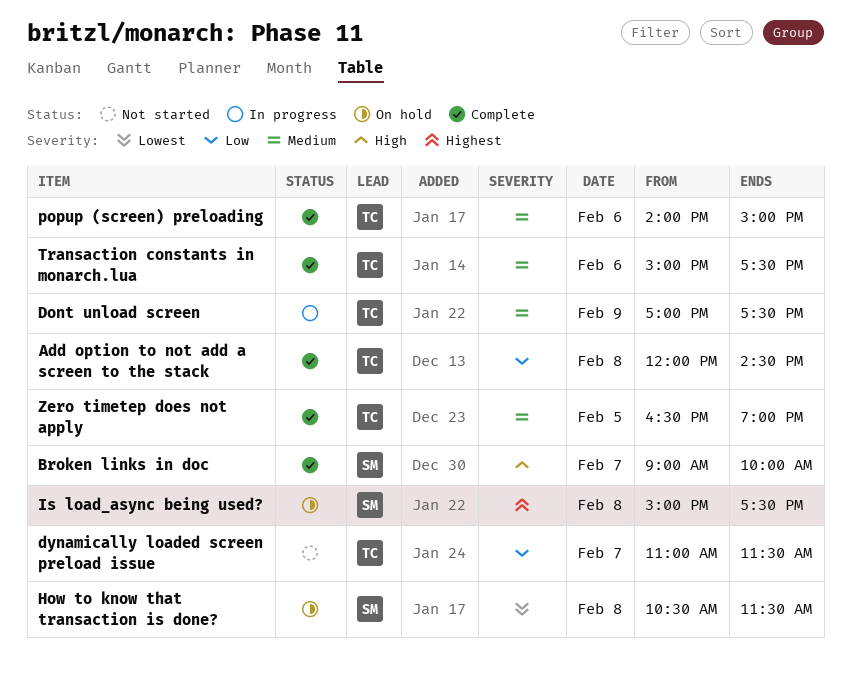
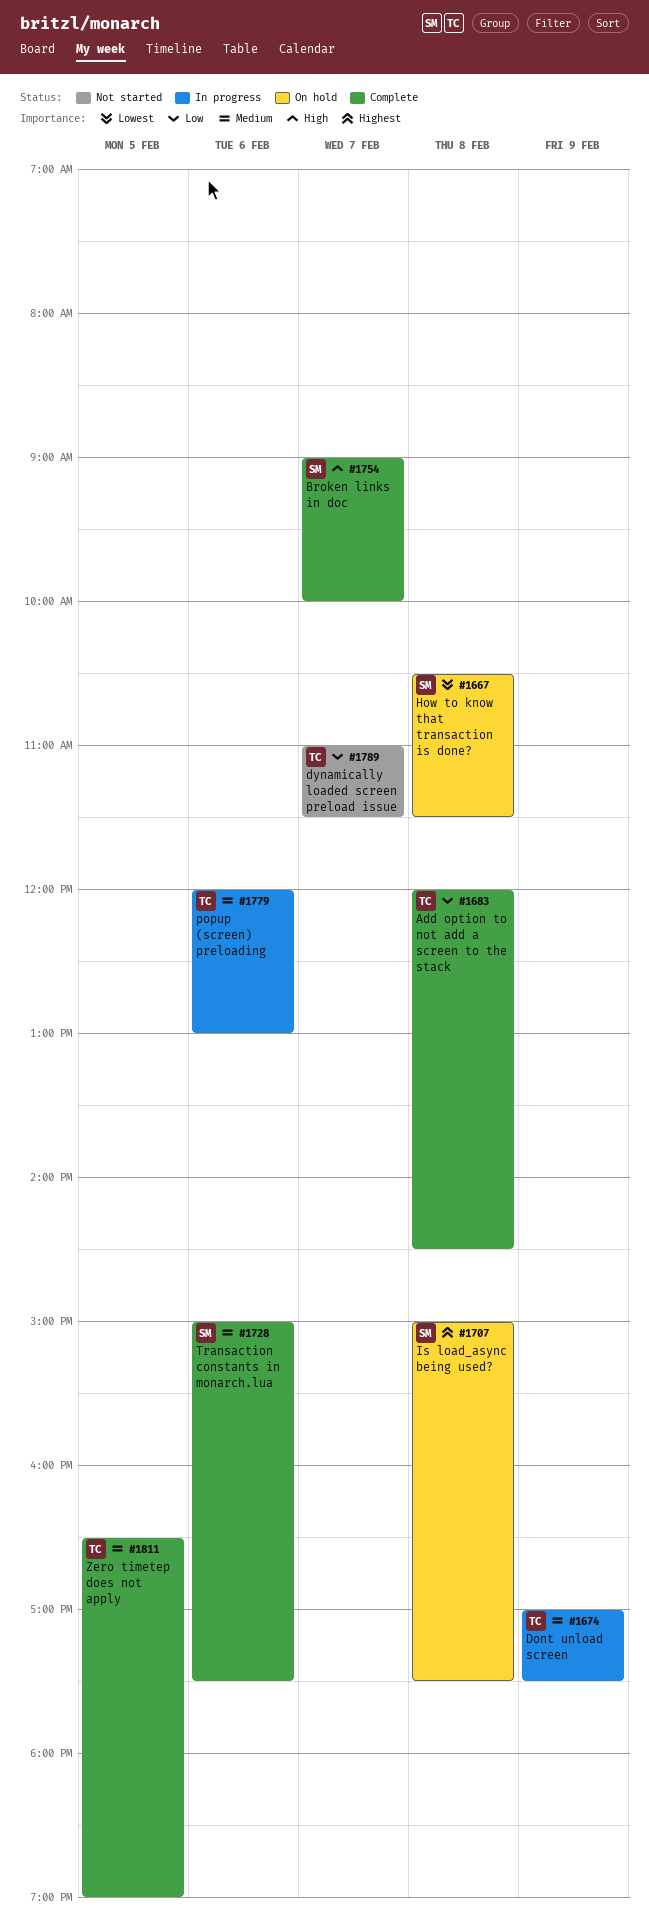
popup (screen) preloading, status: Complete -> In progress
popup (screen) preloading, begins: 14:00 -> 12:00
popup (screen) preloading, ends: 15:00 -> 13:00
Transaction constants in monarch.lua, owner: TC -> SM

